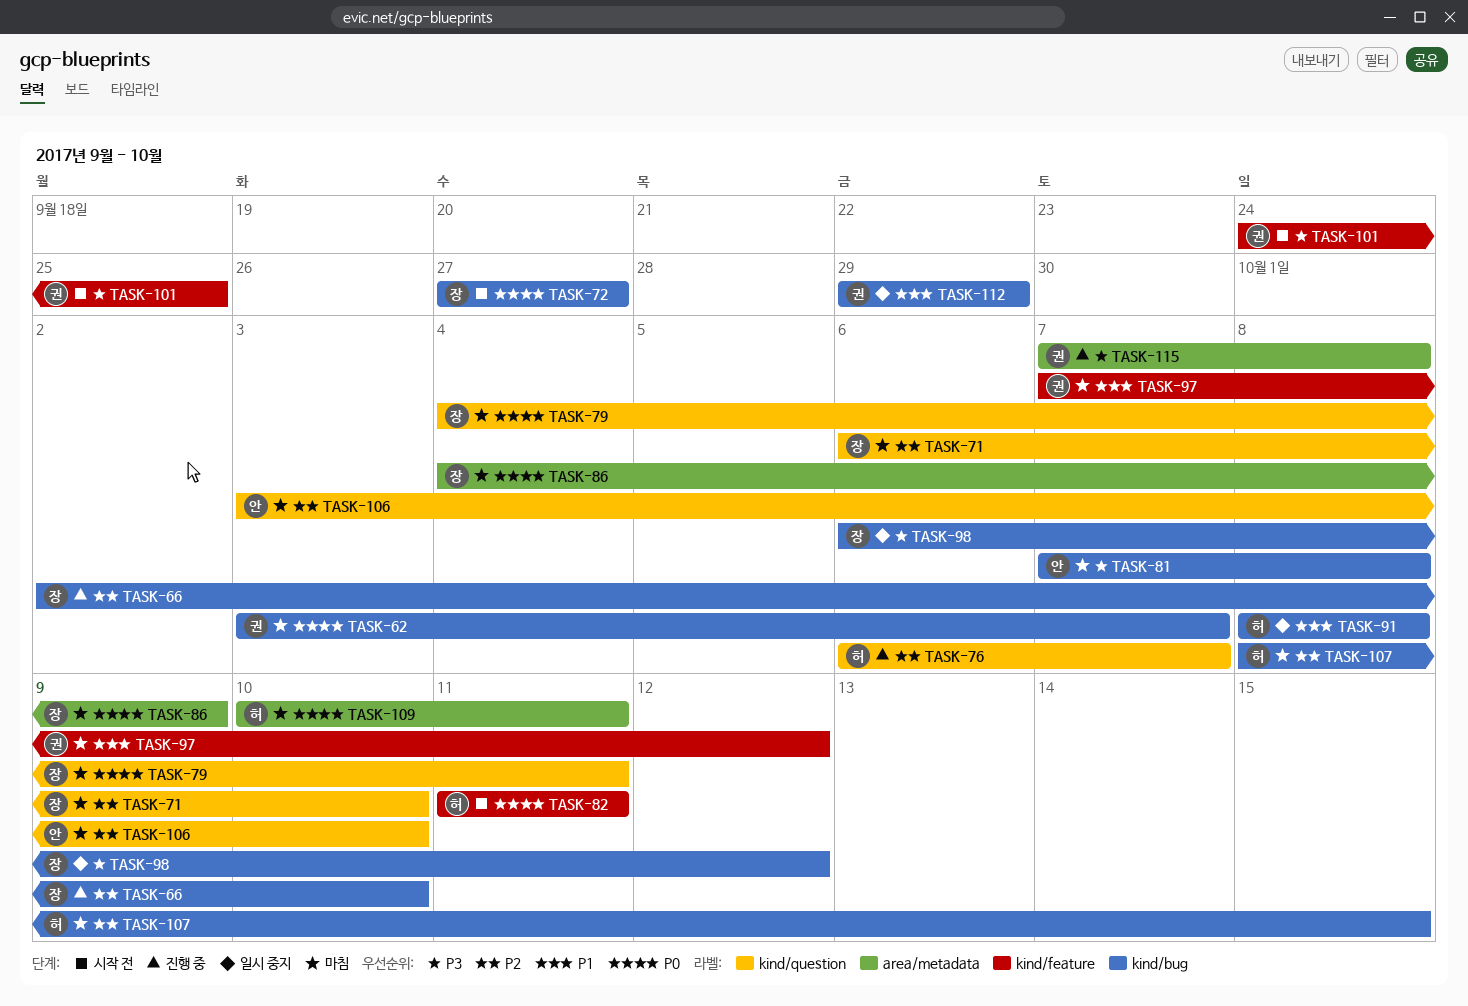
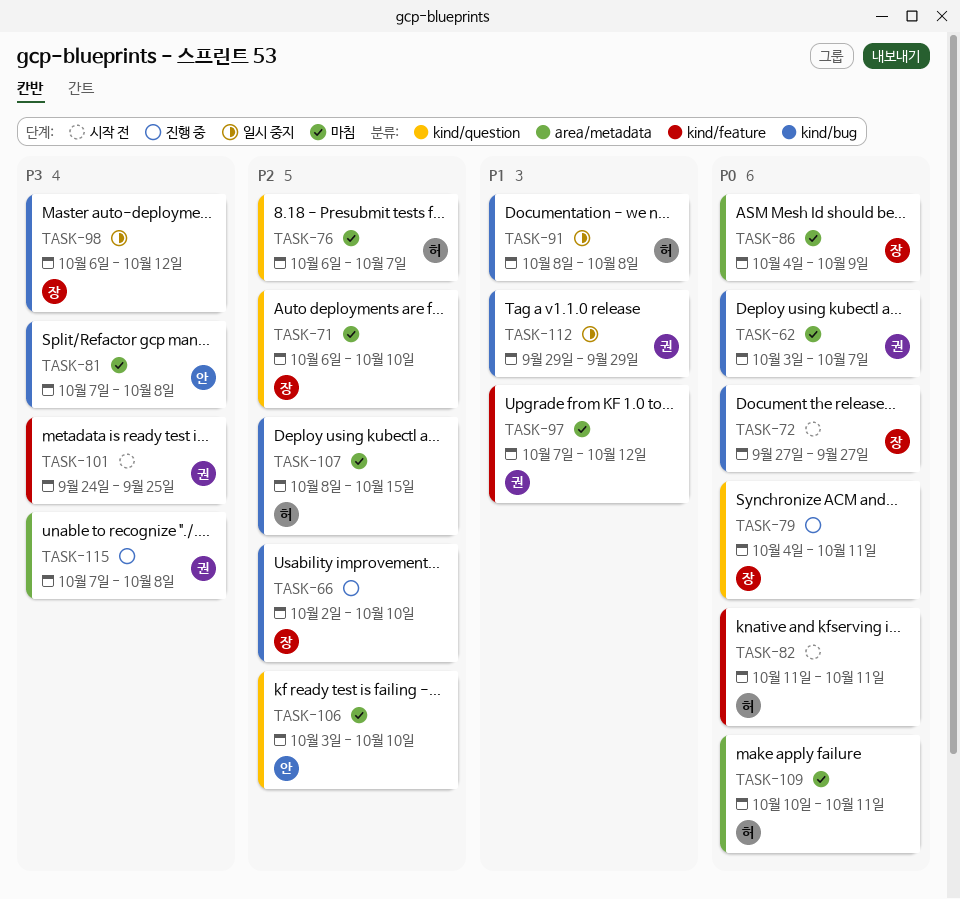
TASK-76, status: 진행 중 -> 마침
TASK-79, status: 마침 -> 진행 중

